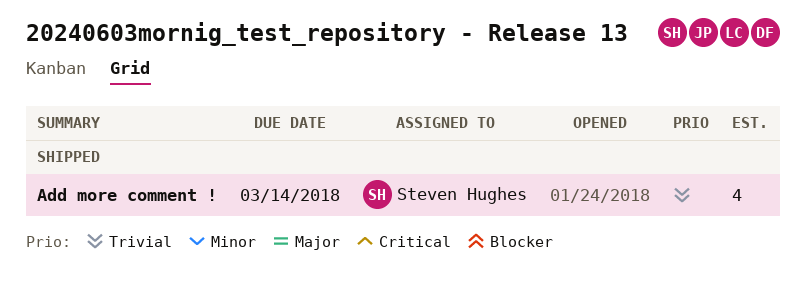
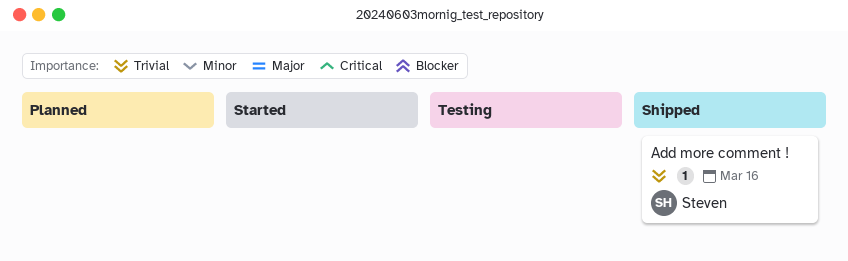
Add more comment !, estimate: 4 -> 1
Add more comment !, due: Mar 14 -> Mar 16

